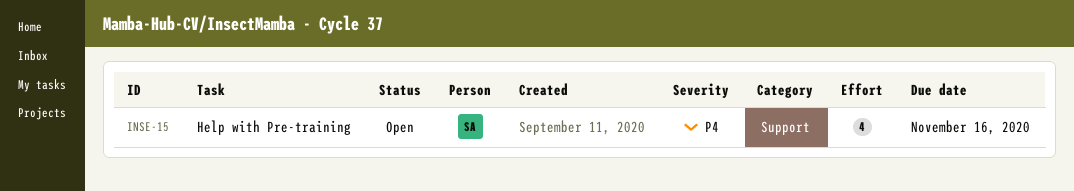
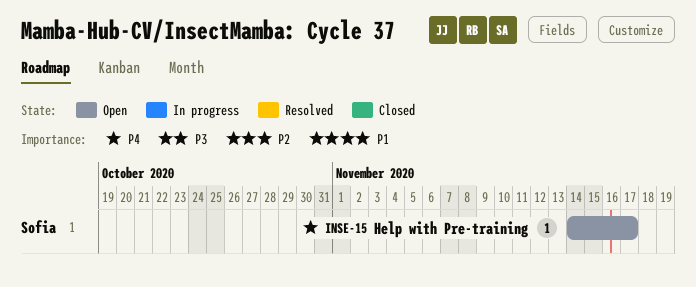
INSE-15, estimate: 4 -> 1
INSE-15, due: Nov 16 -> Nov 17

